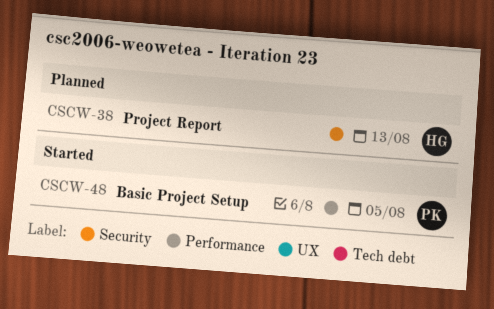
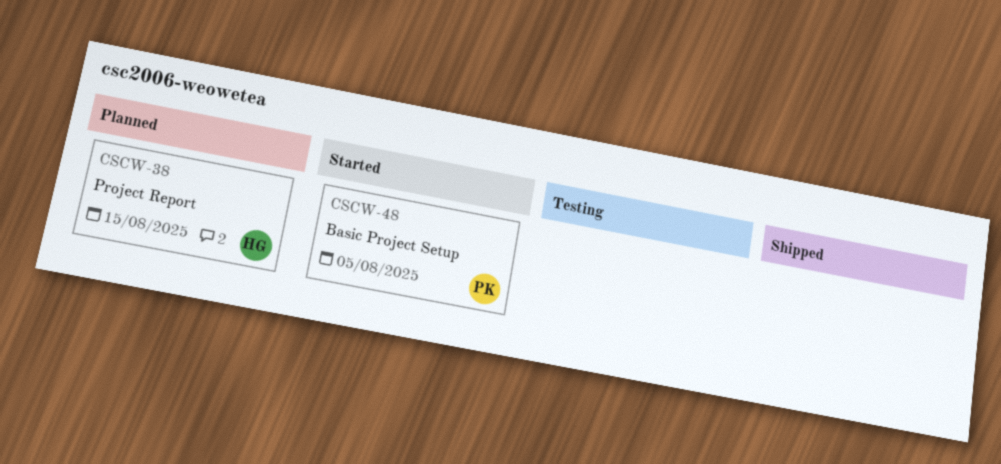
CSCW-38, due: Aug 13 -> Aug 15

